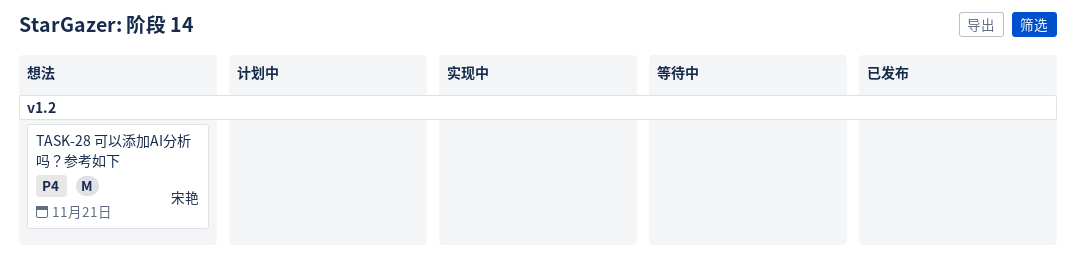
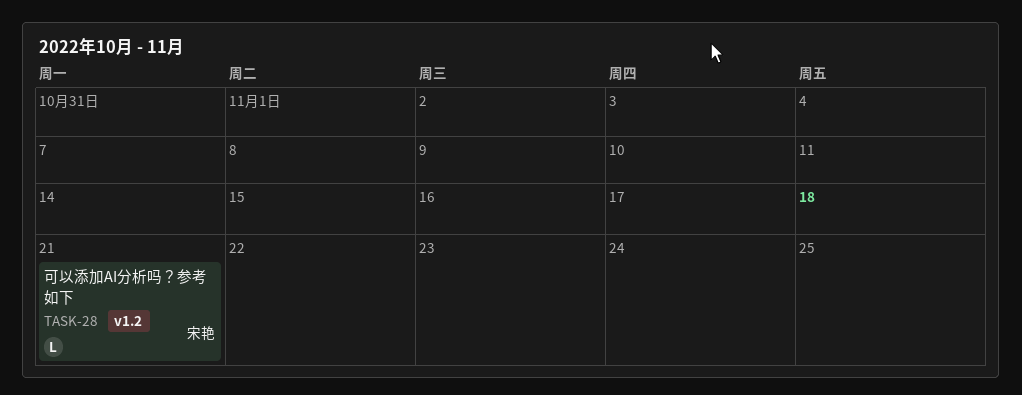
TASK-28, estimate: M -> L

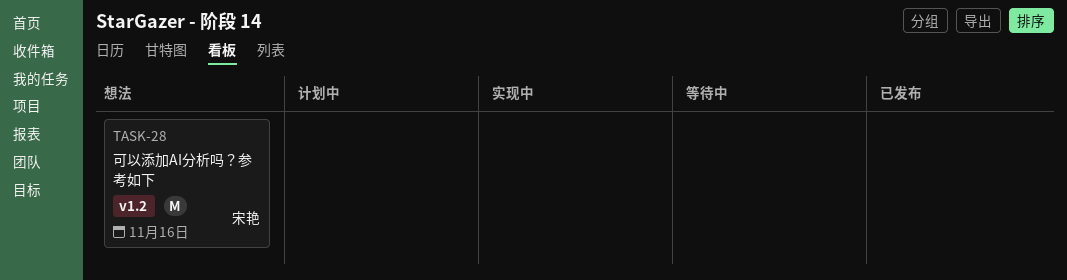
TASK-28, estimate: L -> M
TASK-28, due: Nov 21 -> Nov 16

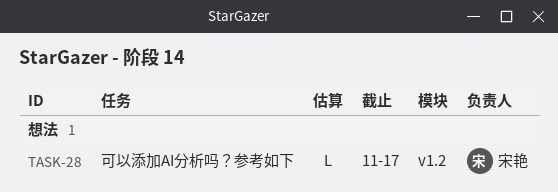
TASK-28, estimate: M -> L
TASK-28, due: Nov 16 -> Nov 17

